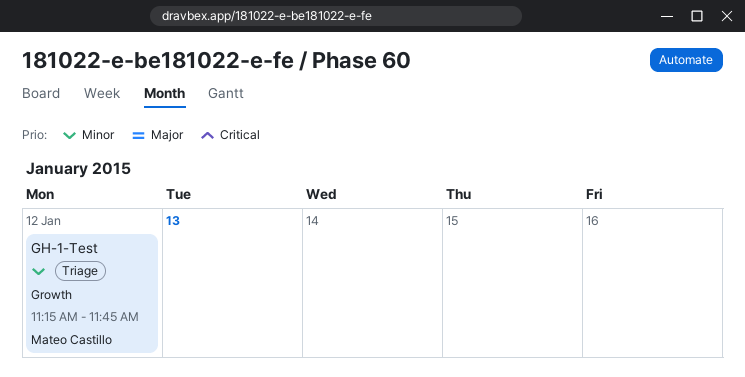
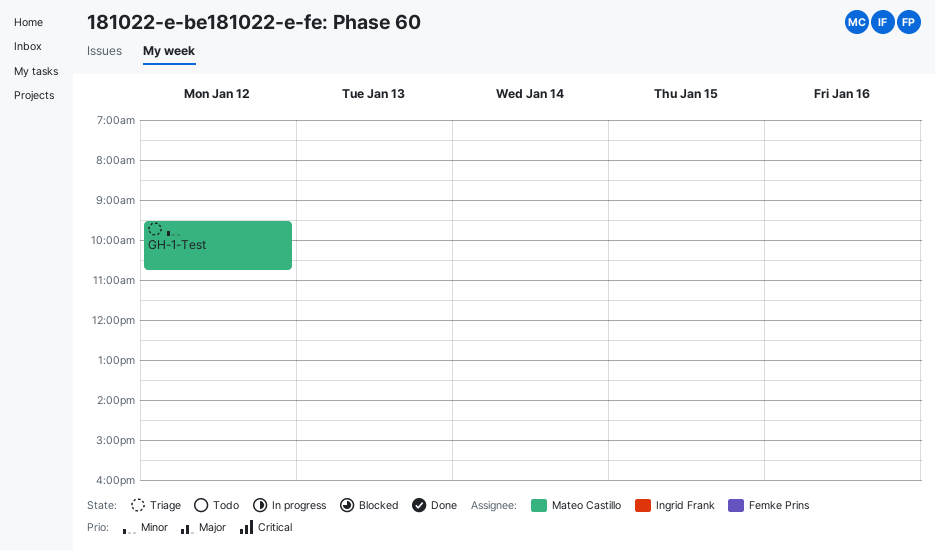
GH-1-Test, begins: 11:15 -> 09:30
GH-1-Test, ends: 11:45 -> 10:45

